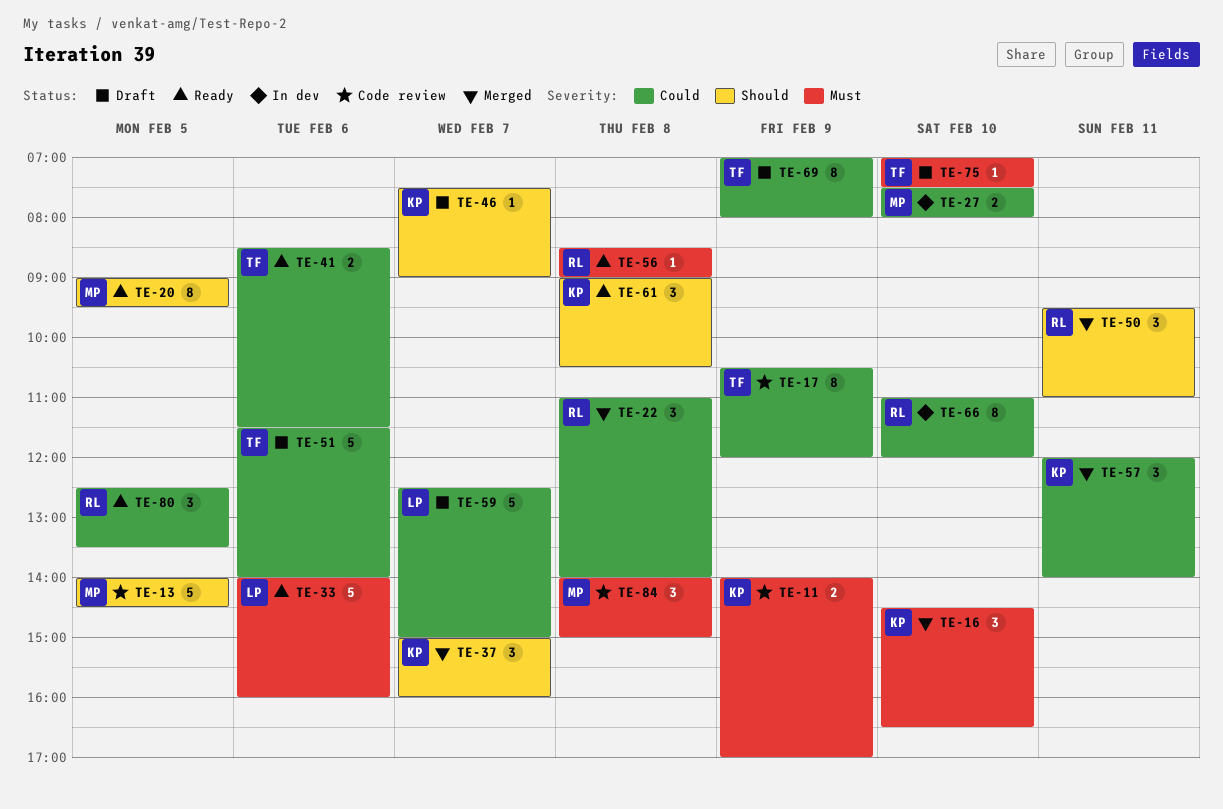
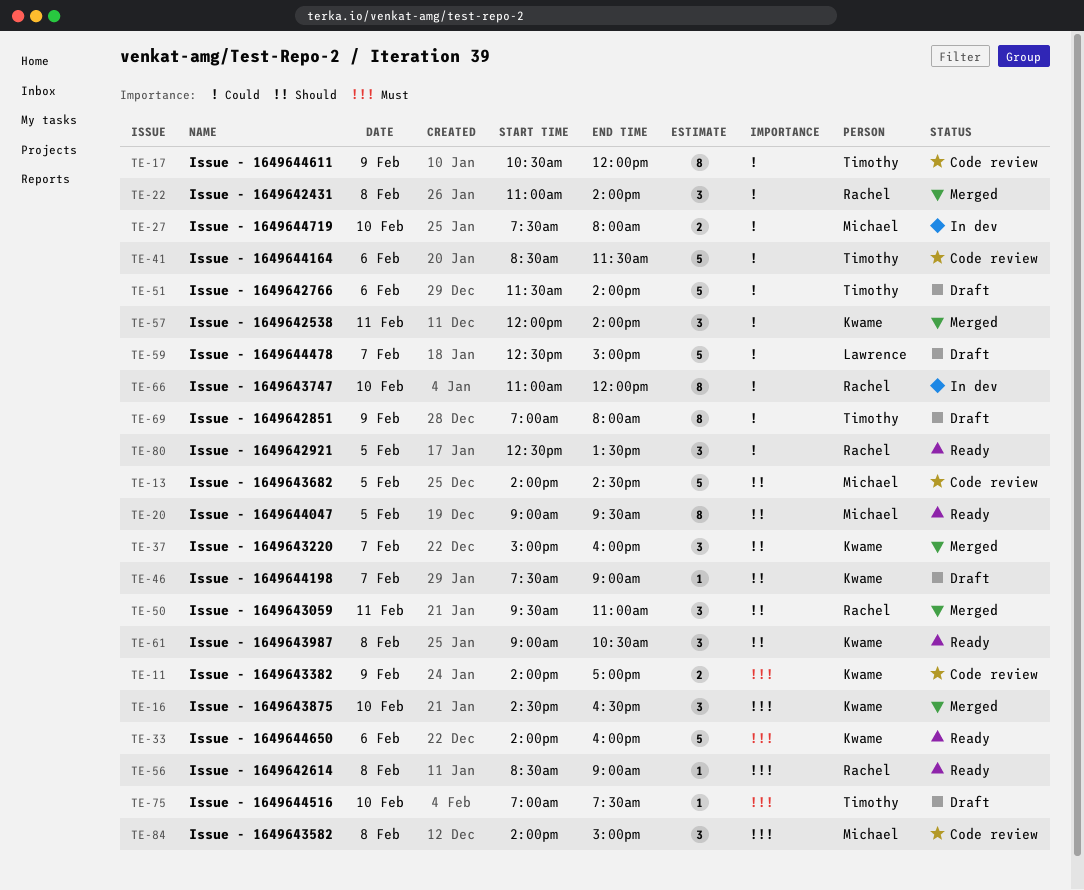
TE-33, owner: Lawrence -> Kwame
TE-41, status: Ready -> Code review
TE-41, estimate: 2 -> 5

